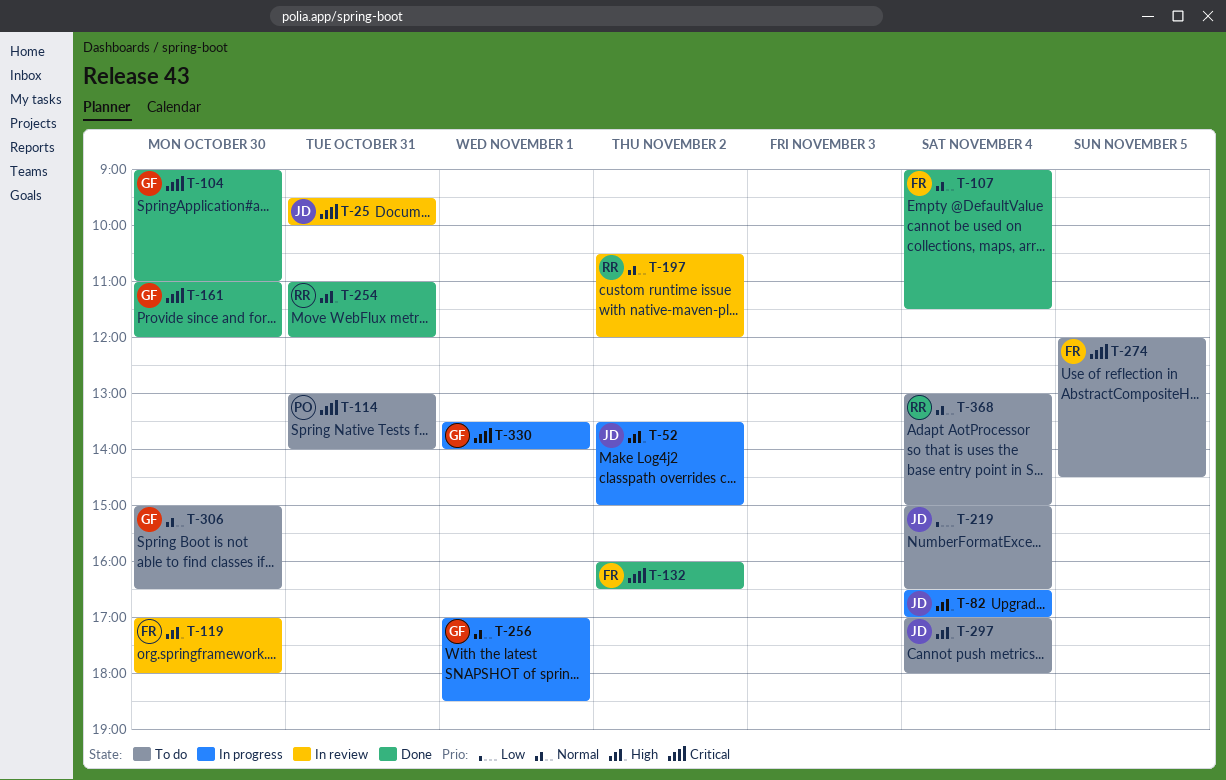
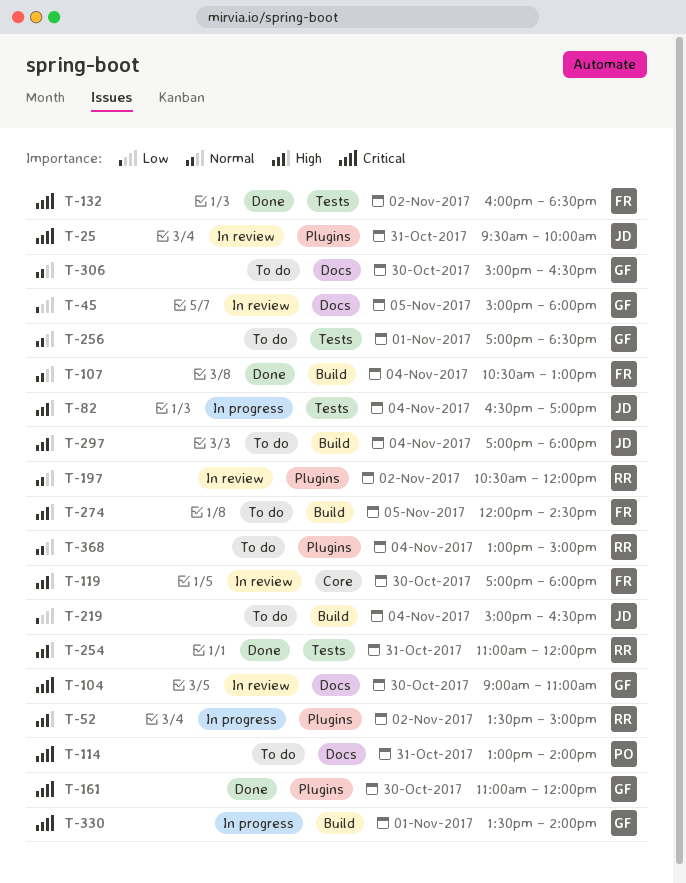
T-45: none -> present
T-52, owner: JD -> RR
T-104, status: Done -> In review
T-107, begins: 09:00 -> 10:30
T-107, ends: 11:30 -> 13:00
T-132, ends: 16:30 -> 18:30
T-256, status: In progress -> To do
T-274, priority: Critical -> High

